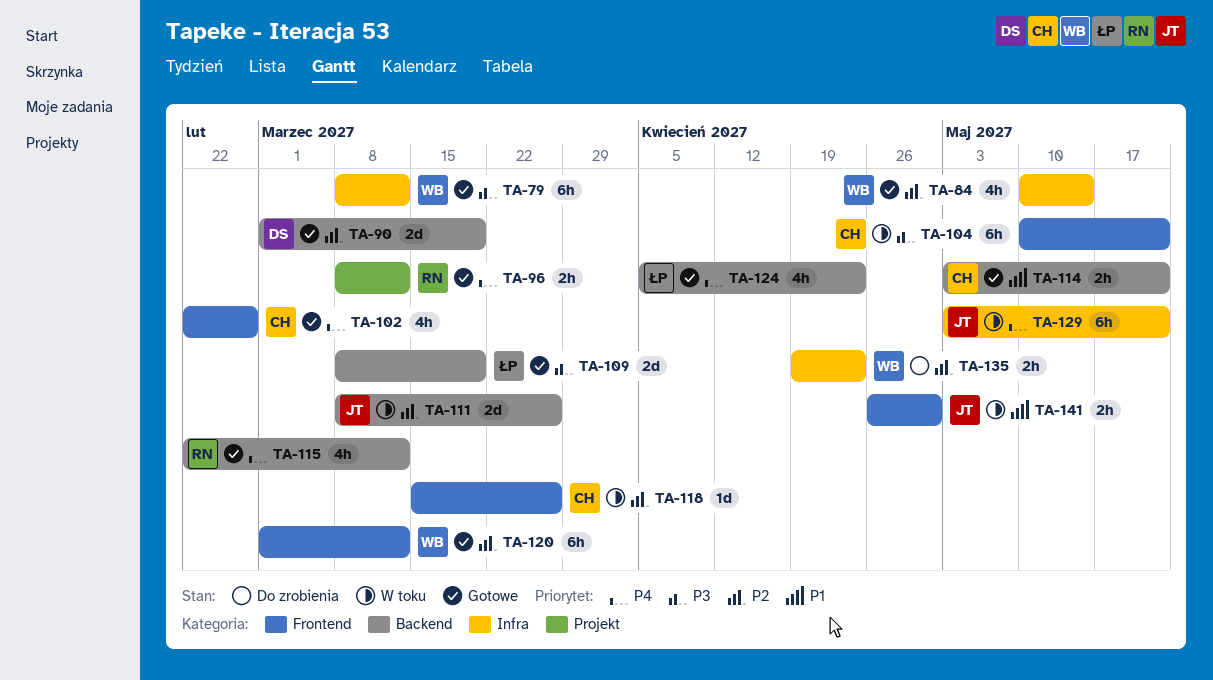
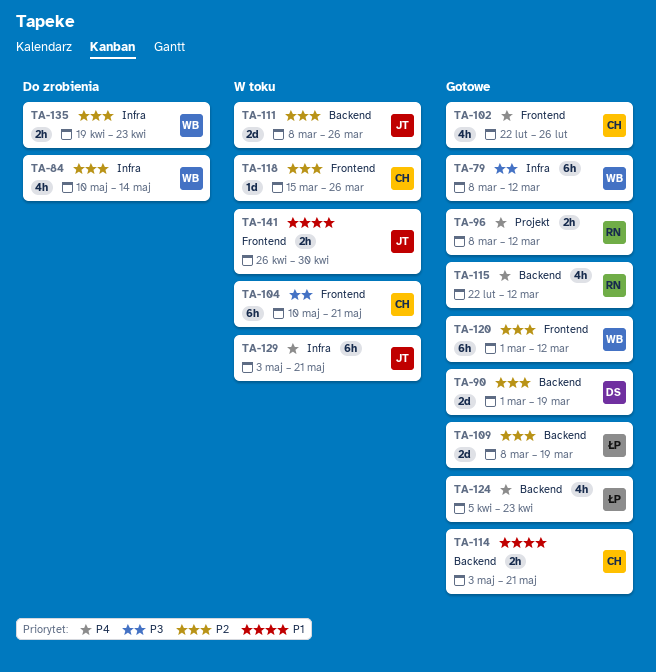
TA-84, status: Gotowe -> Do zrobienia
TA-109, priority: P3 -> P2

